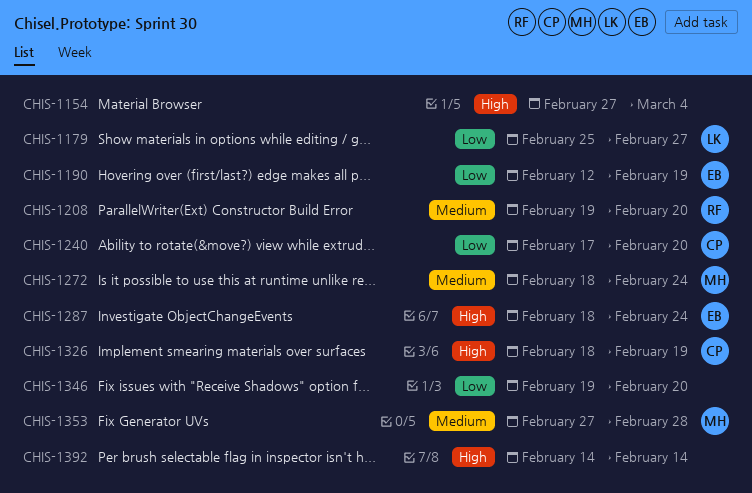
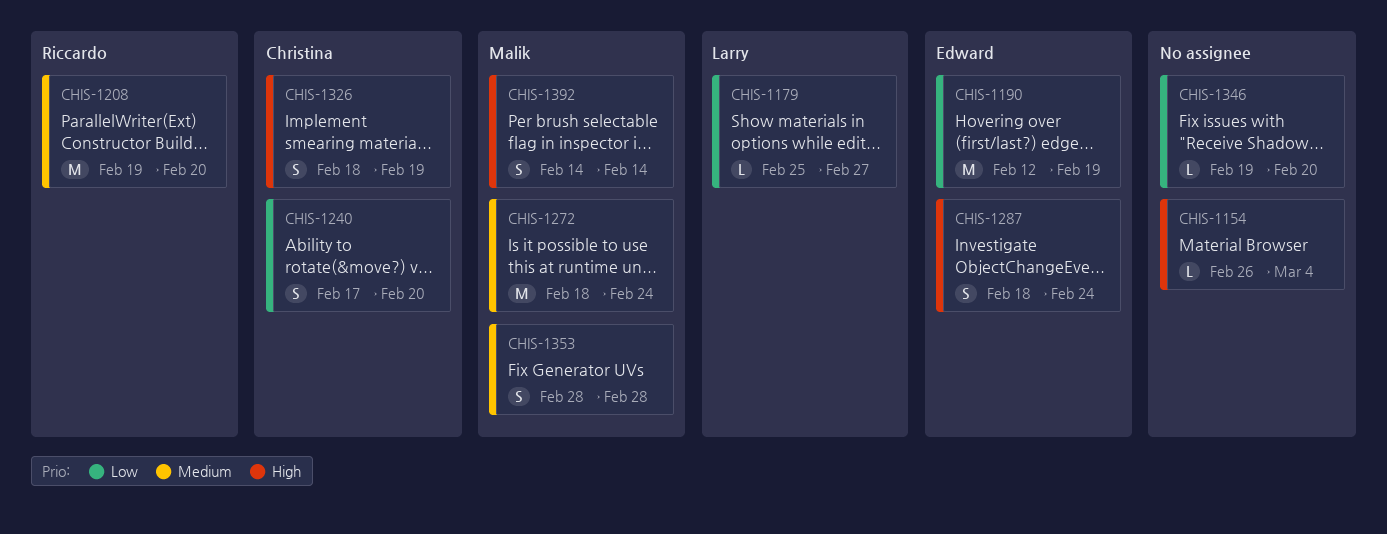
CHIS-1154, start: Feb 27 -> Feb 26
CHIS-1353, start: Feb 27 -> Feb 28
CHIS-1392, owner: none -> Malik

